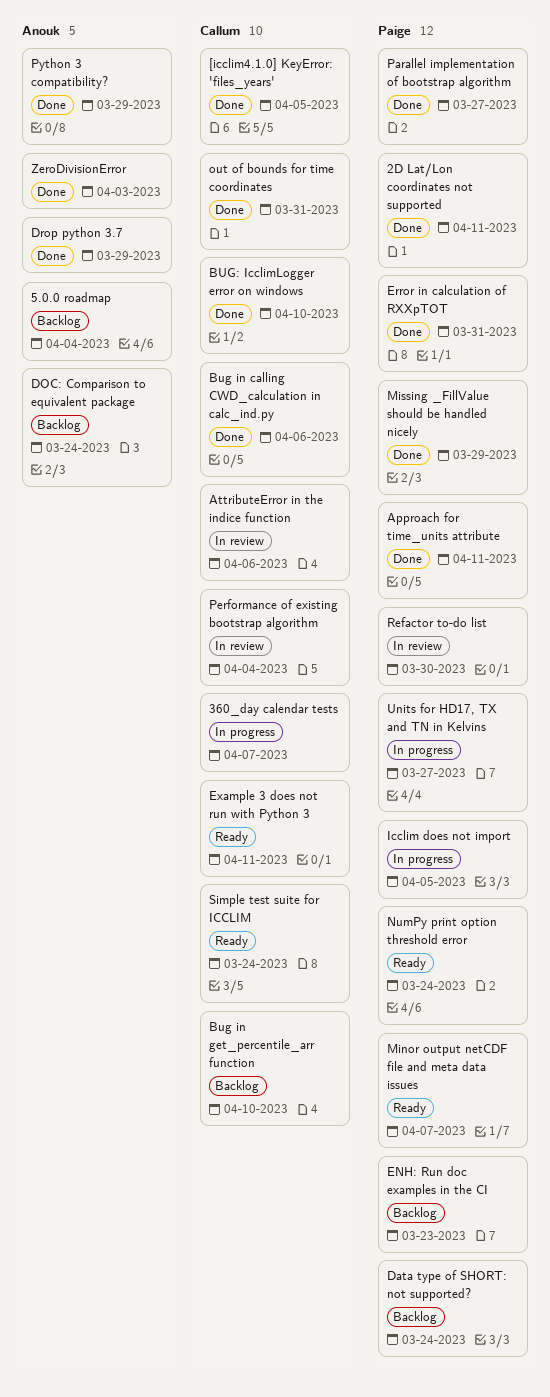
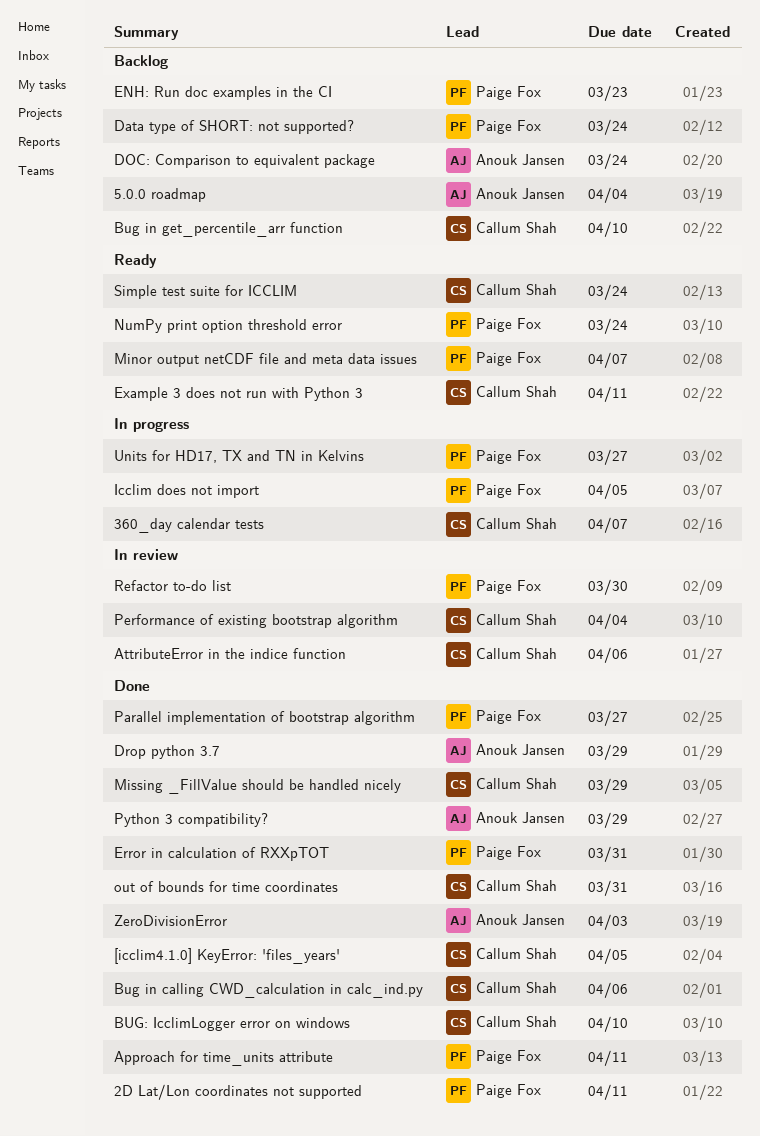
Missing _FillValue should be handled nicely, owner: Paige Fox -> Callum Shah

